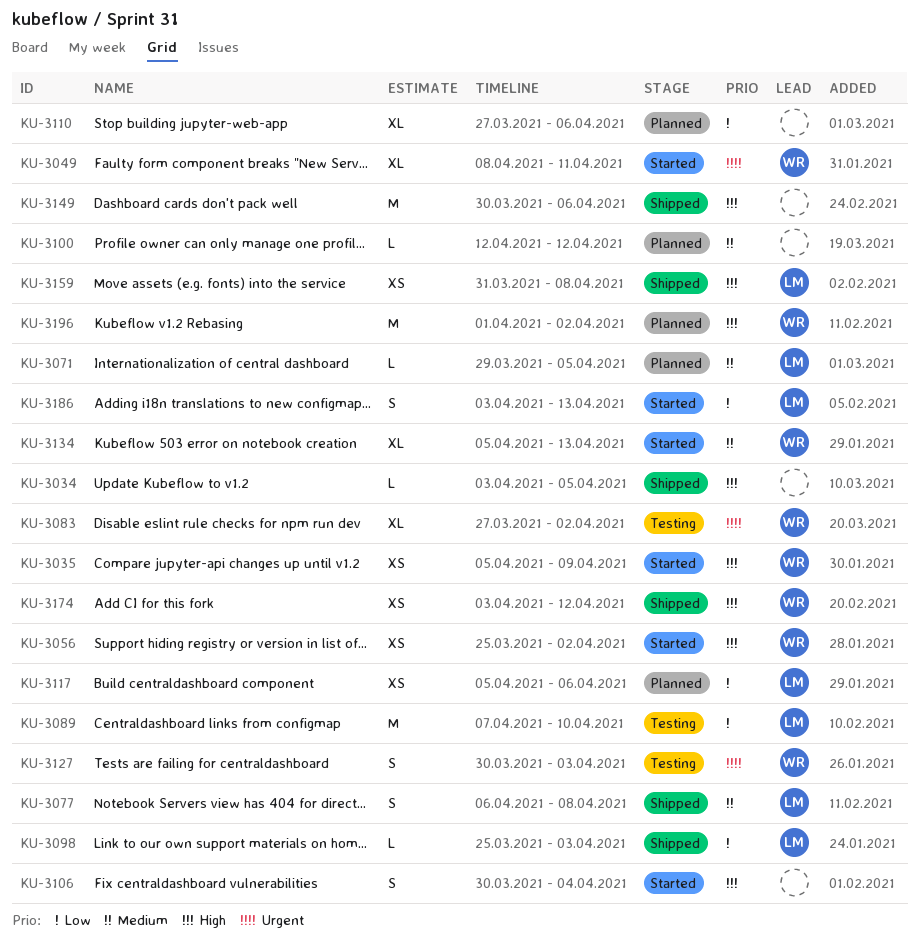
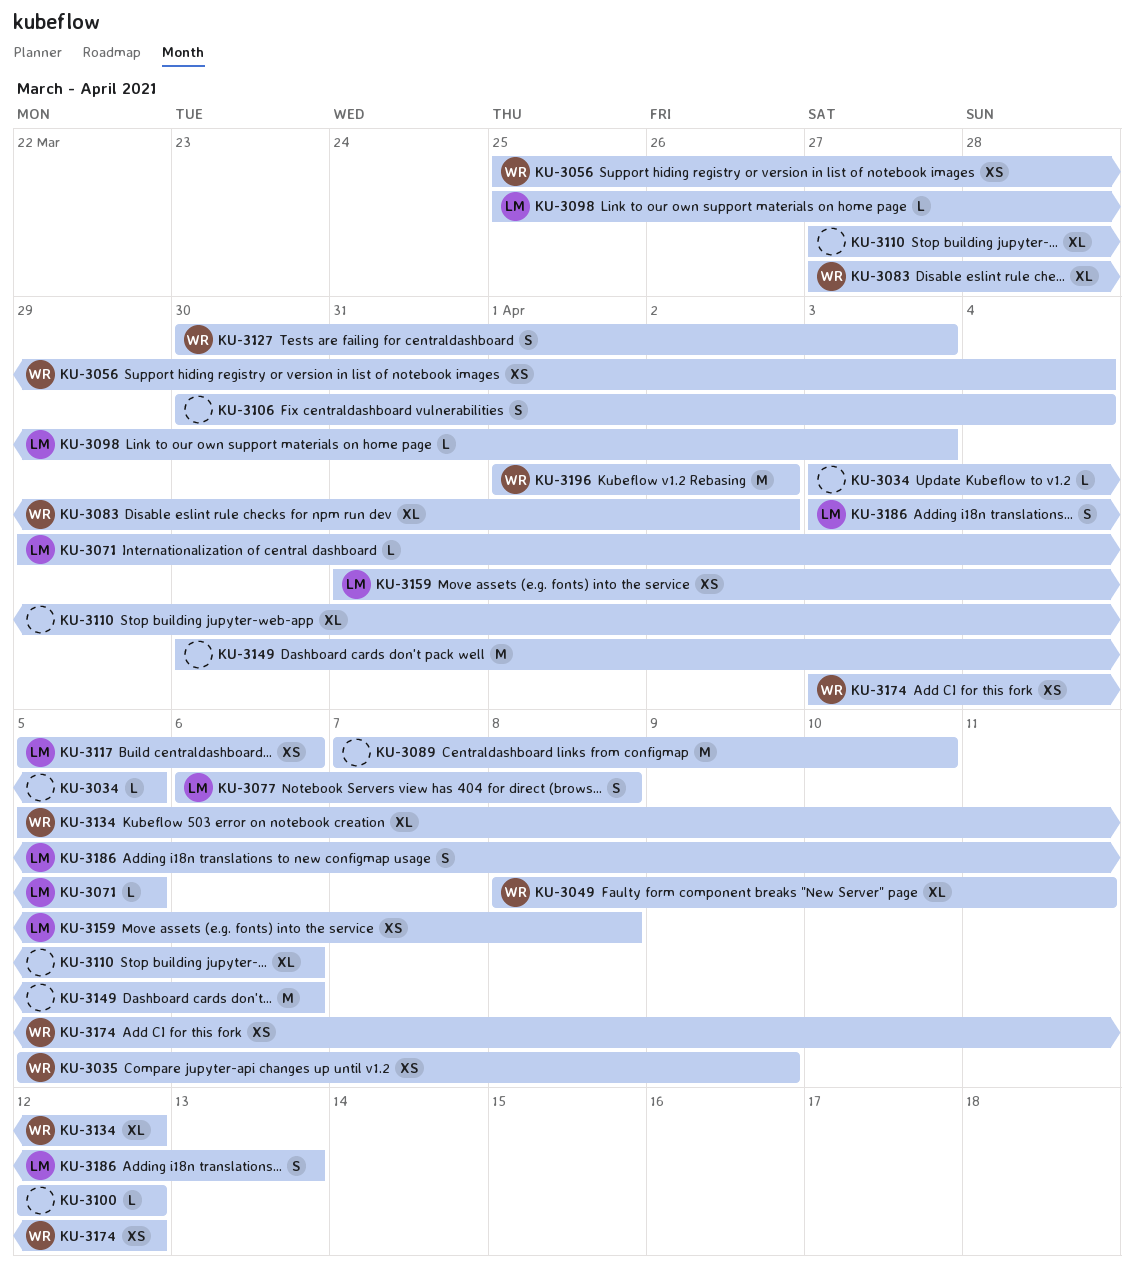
KU-3056, due: Apr 2 -> Apr 4
KU-3089, owner: LM -> none
KU-3134, due: Apr 13 -> Apr 12

